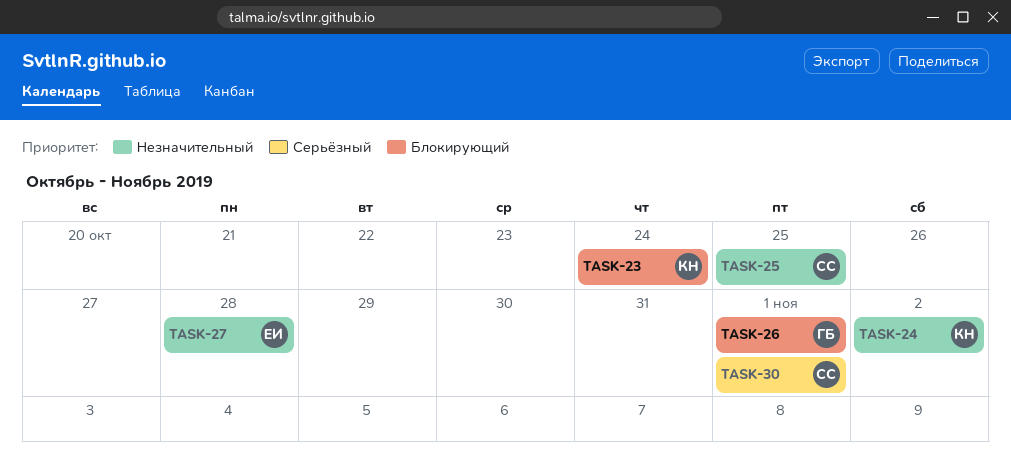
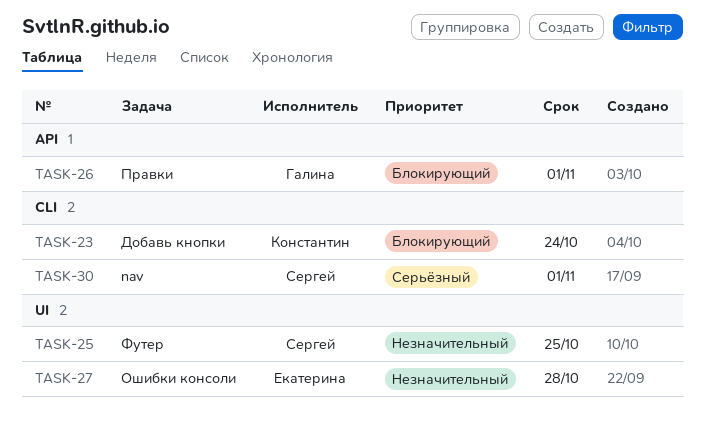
TASK-24: present -> none

